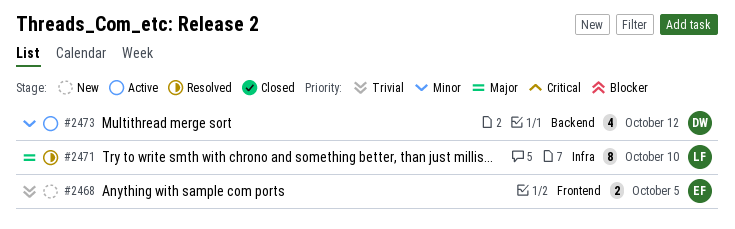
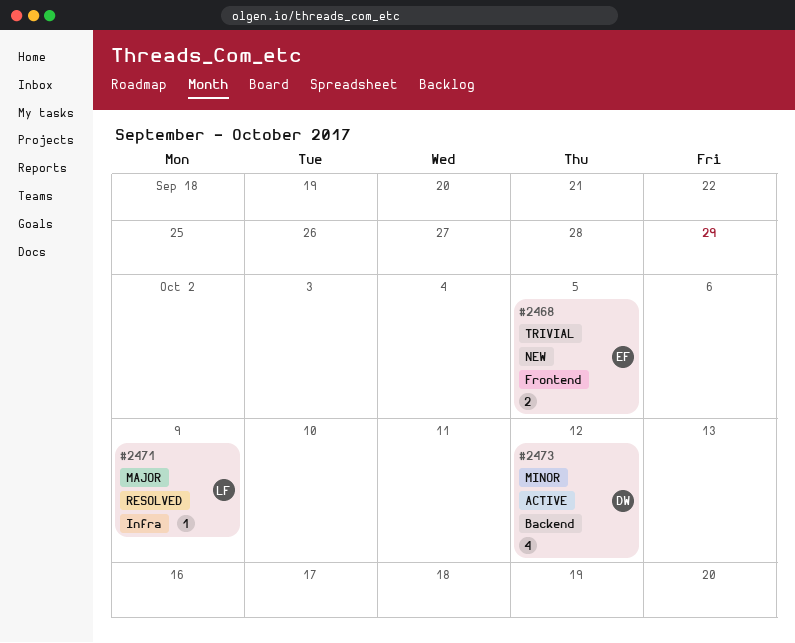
#2471, estimate: 8 -> 1
#2471, due: Oct 10 -> Oct 9

